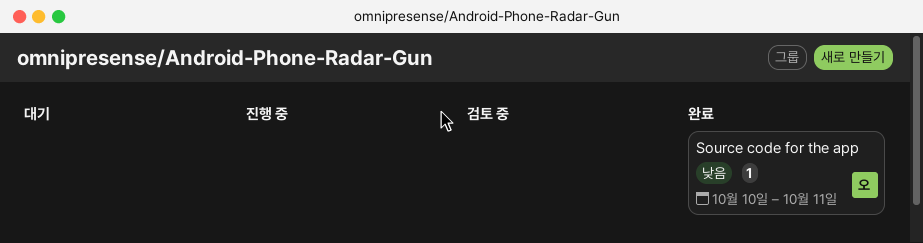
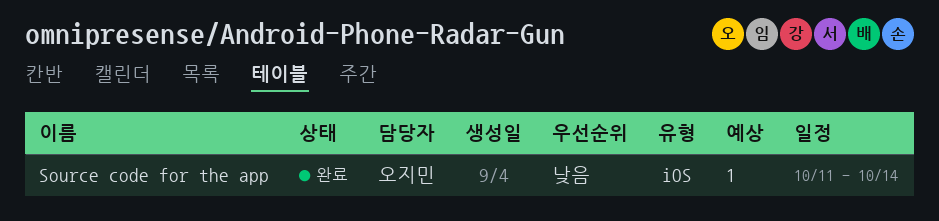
Source code for the app, start: Oct 10 -> Oct 11
Source code for the app, due: Oct 11 -> Oct 14

